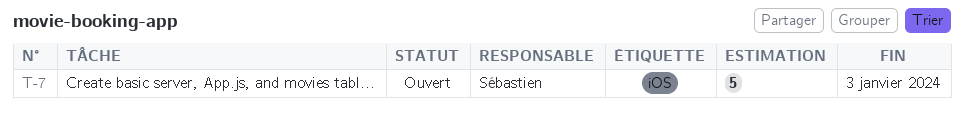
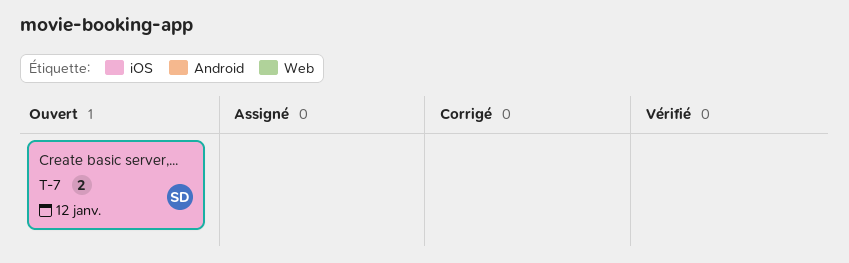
T-7, estimate: 5 -> 2
T-7, due: Jan 3 -> Jan 12

